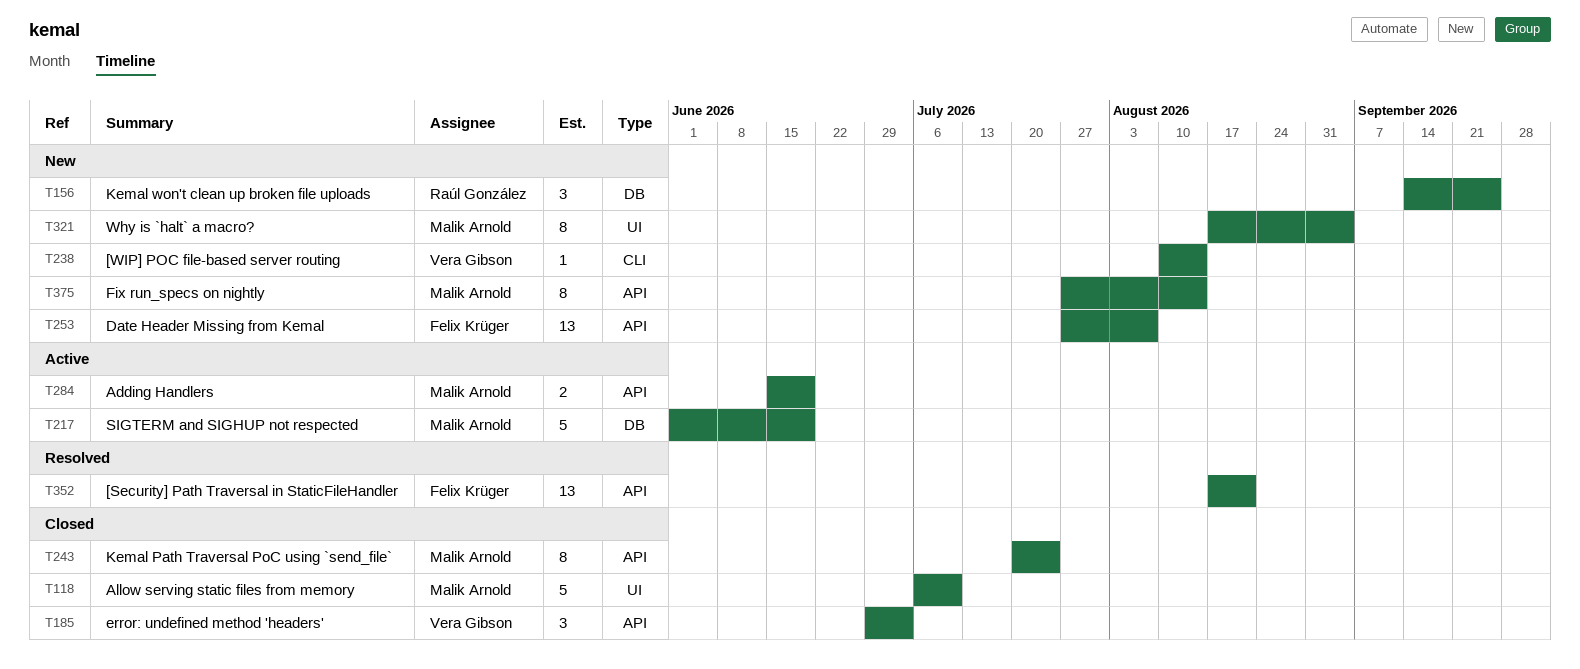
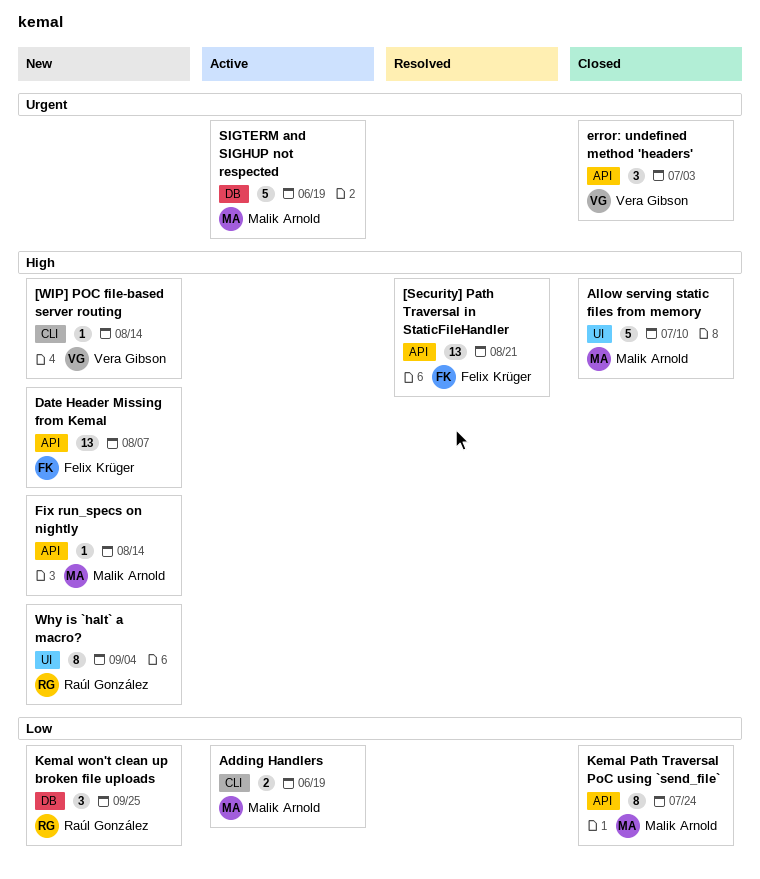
Adding Handlers, label: API -> CLI
Fix run_specs on nightly, estimate: 8 -> 1
Why is `halt` a macro?, owner: Malik Arnold -> Raúl González

